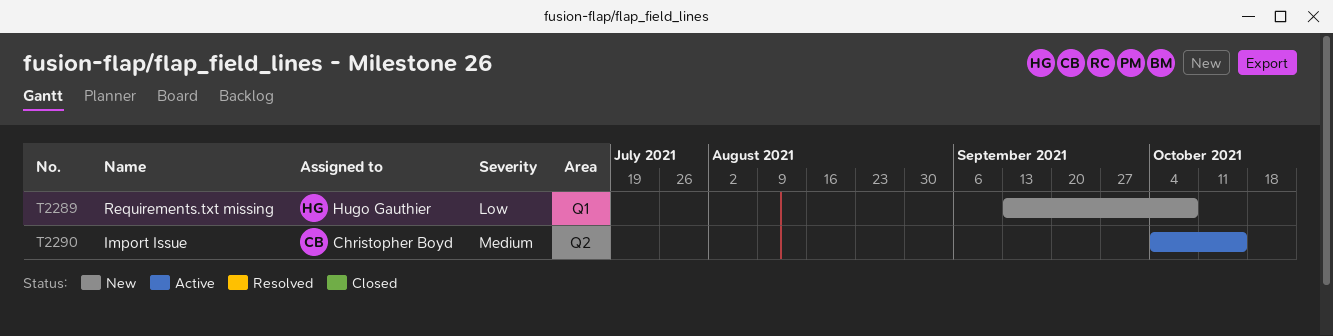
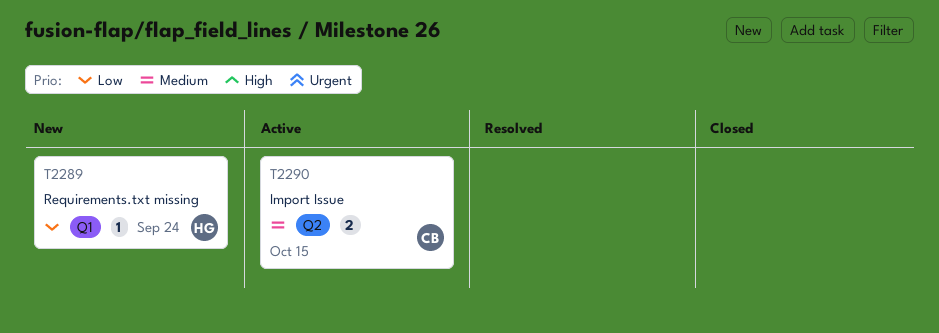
T2289, due: Oct 8 -> Sep 24

